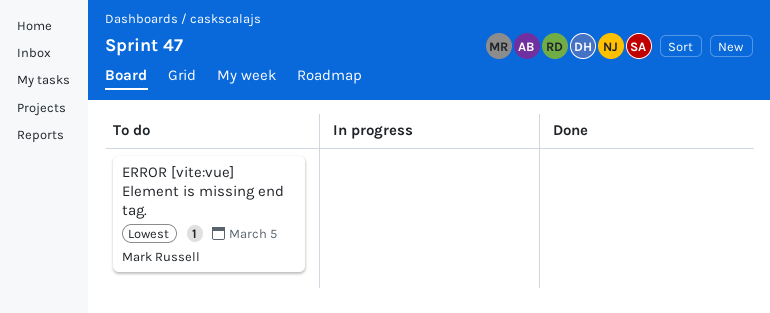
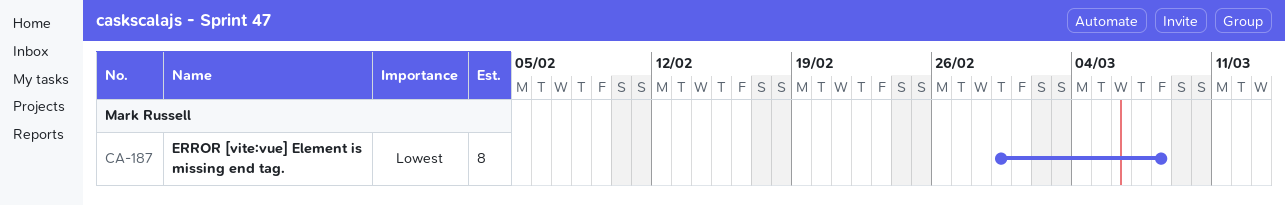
ERROR [vite:vue] Element is missing end tag., estimate: 1 -> 8
ERROR [vite:vue] Element is missing end tag., due: Mar 5 -> Mar 8

